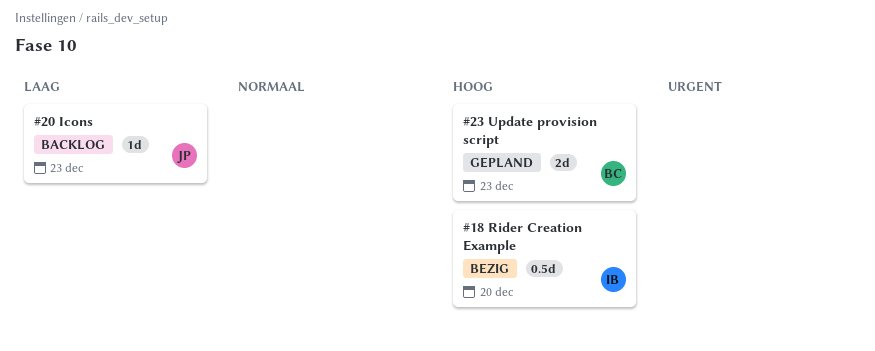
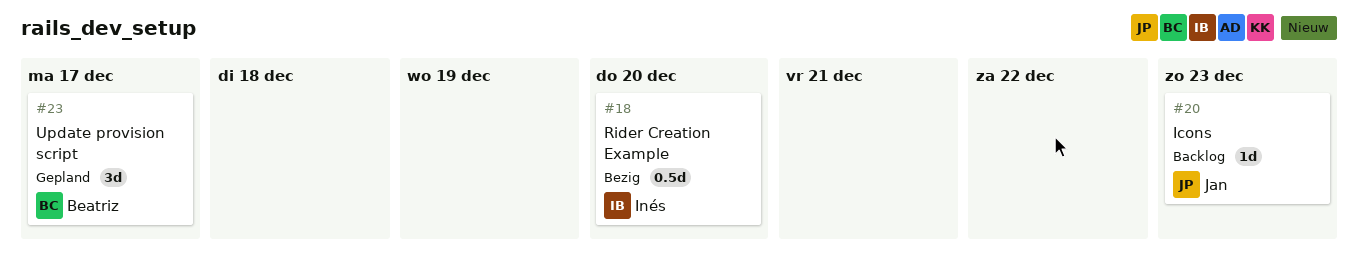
#23, estimate: 2d -> 3d
#23, due: Dec 23 -> Dec 17

